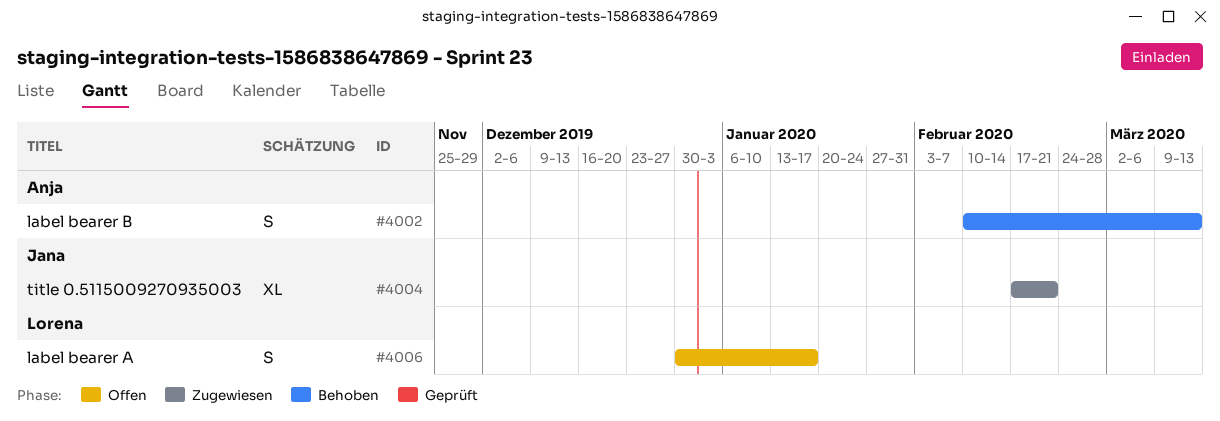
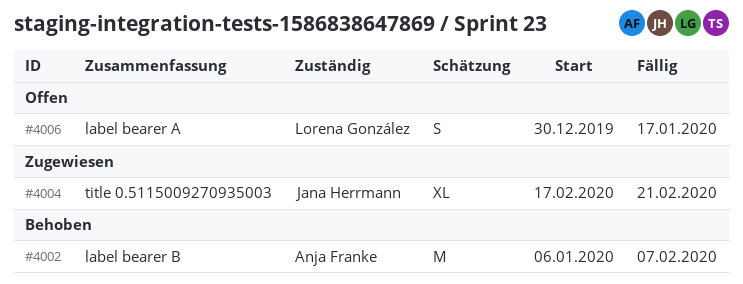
#4002, estimate: S -> M
#4002, start: Feb 10 -> Jan 6
#4002, due: Mar 13 -> Feb 7

